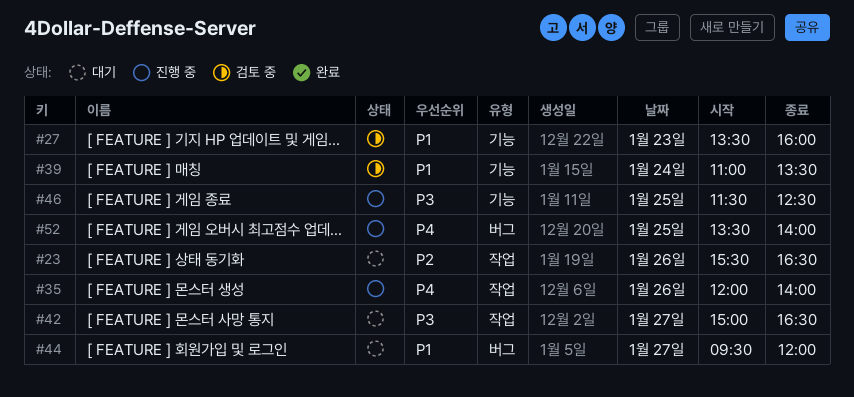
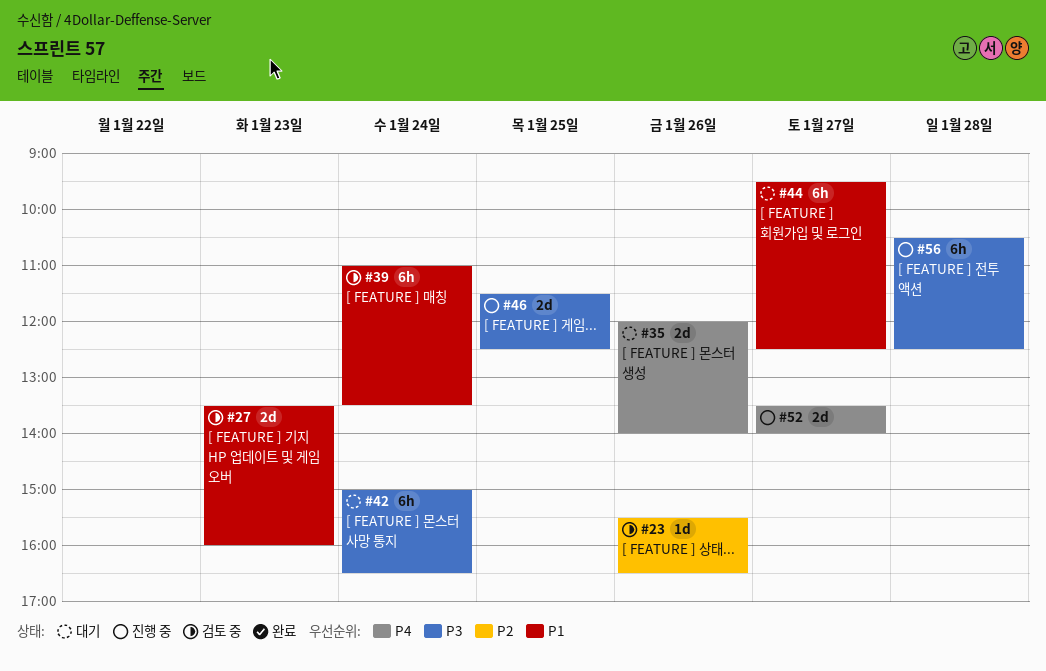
#23, status: 대기 -> 검토 중
#35, status: 진행 중 -> 대기
#42, day: Jan 27 -> Jan 24
#44, ends: 12:00 -> 12:30
#52, day: Jan 25 -> Jan 27
#56: none -> present

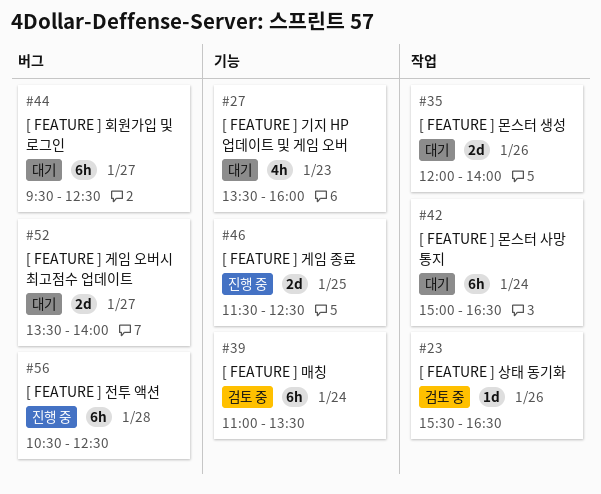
#27, status: 검토 중 -> 대기
#27, estimate: 2d -> 4h
#52, status: 진행 중 -> 대기

